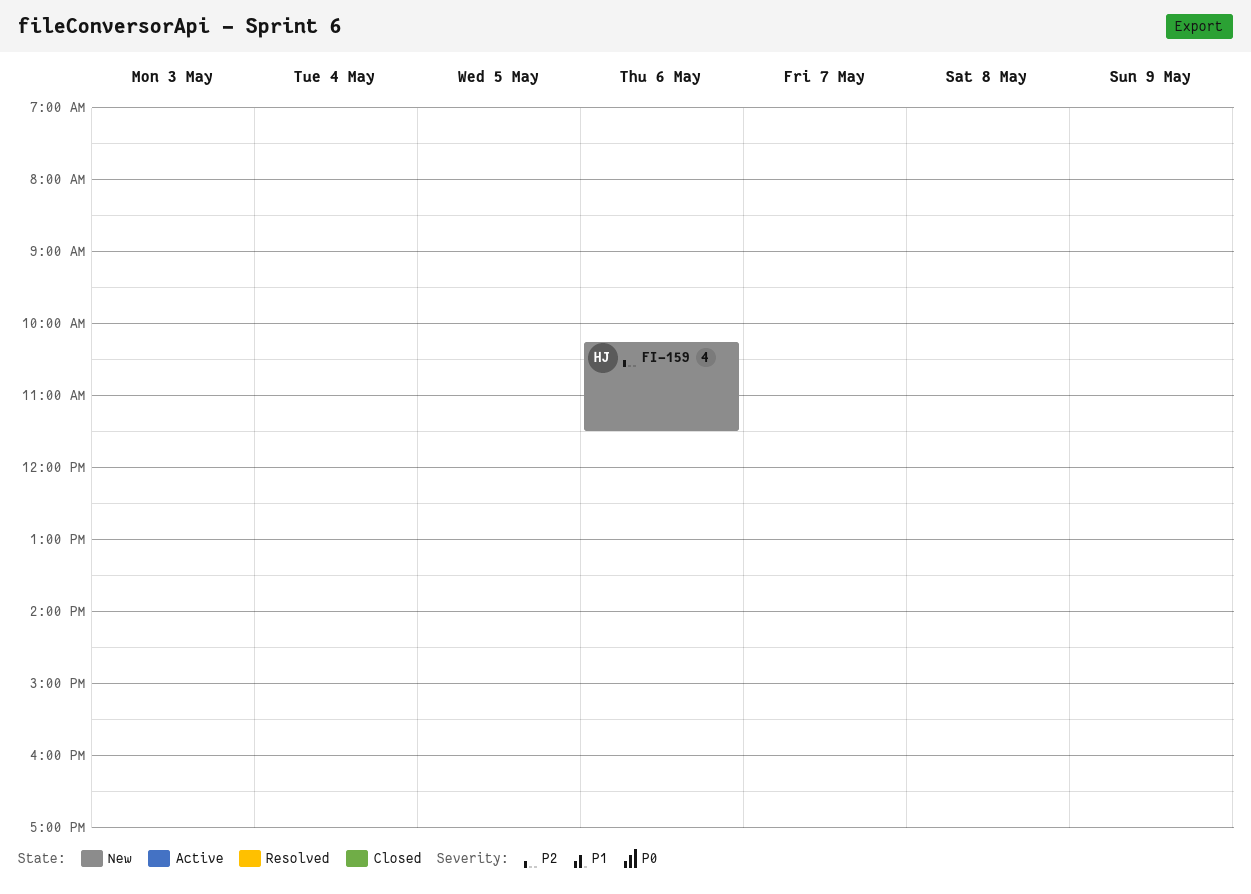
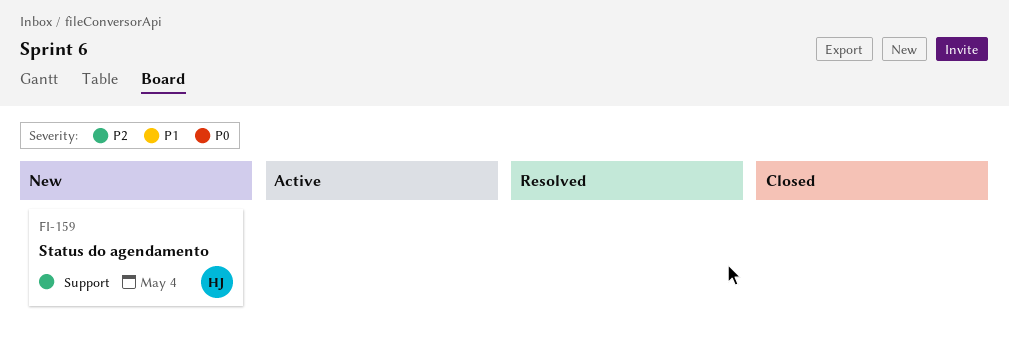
FI-159, day: May 6 -> May 4

